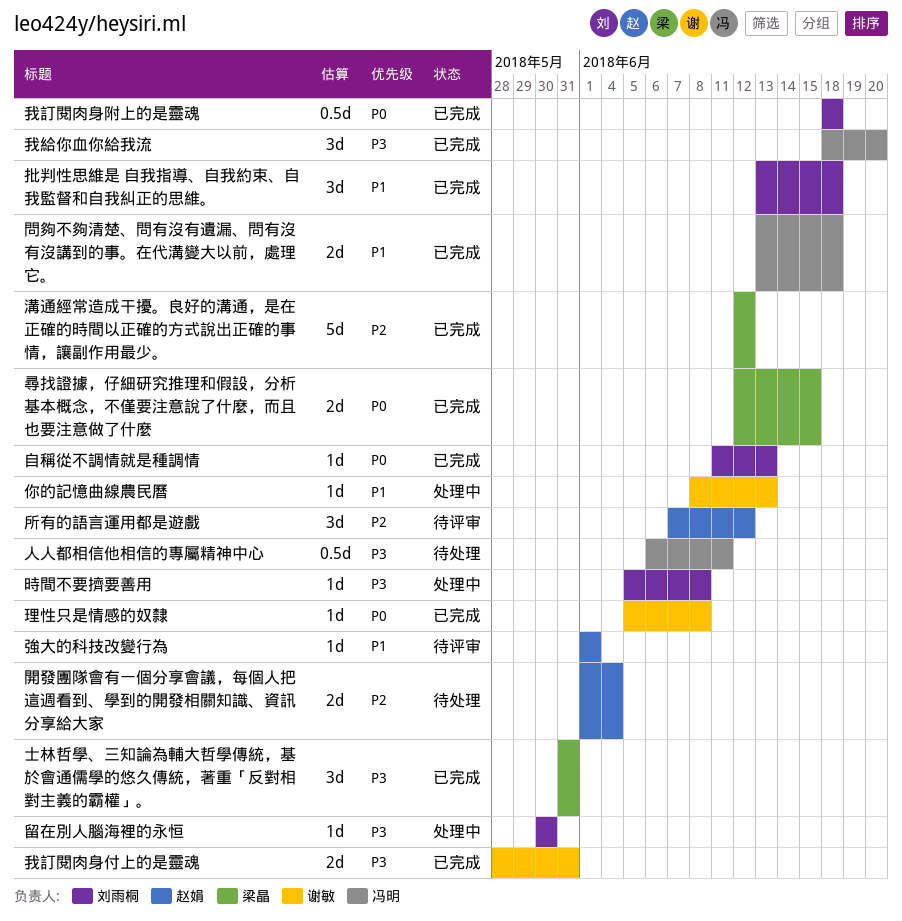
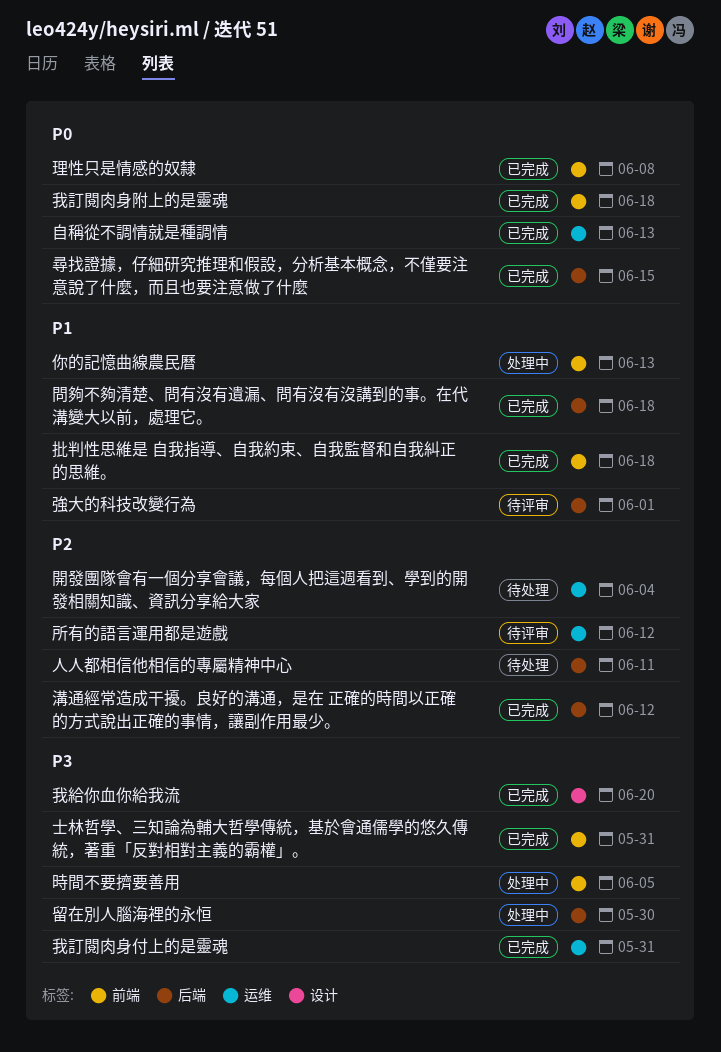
人人都相信他相信的專屬精神中心, priority: P3 -> P2
時間不要擠要善用, due: Jun 8 -> Jun 5

